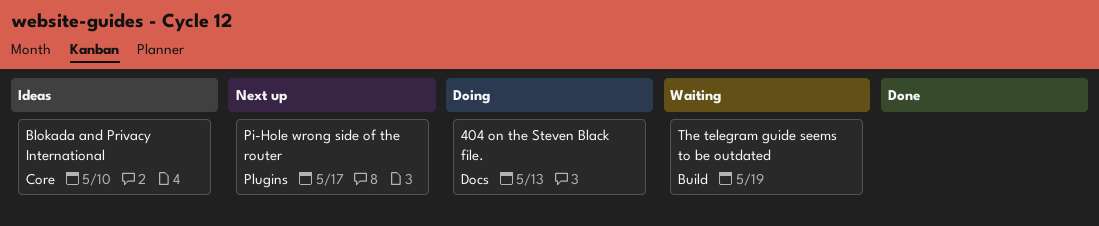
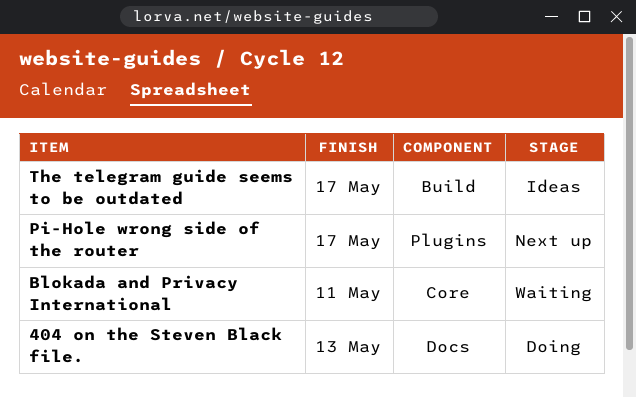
Blokada and Privacy International, status: Ideas -> Waiting
Blokada and Privacy International, due: May 10 -> May 11
The telegram guide seems to be outdated, status: Waiting -> Ideas
The telegram guide seems to be outdated, due: May 19 -> May 17

